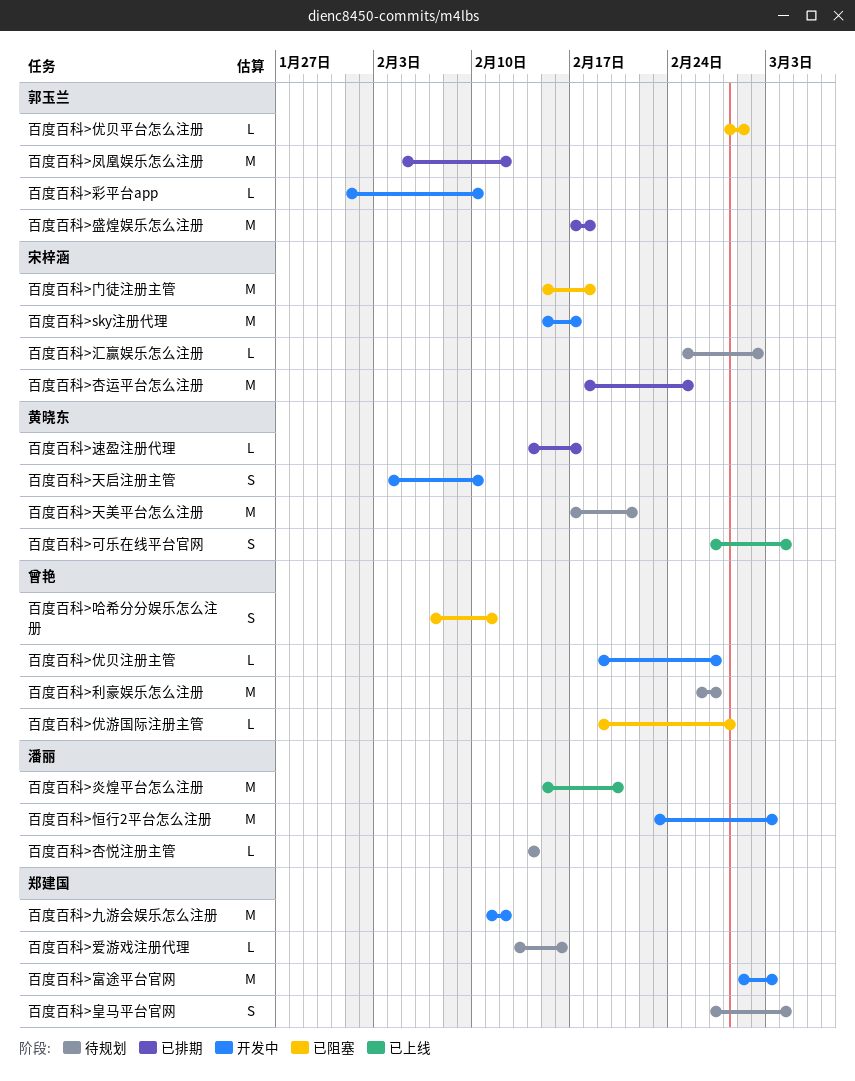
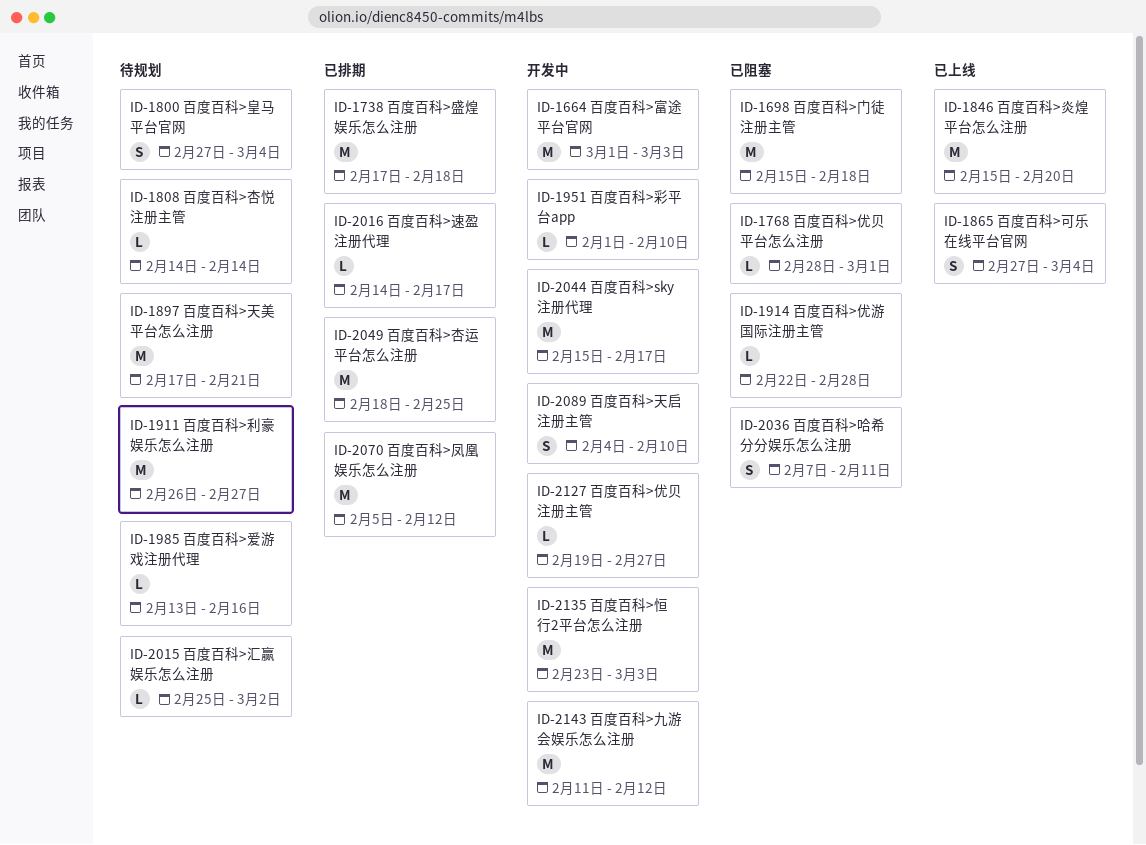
百度百科>优游国际注册主管, start: Feb 19 -> Feb 22

